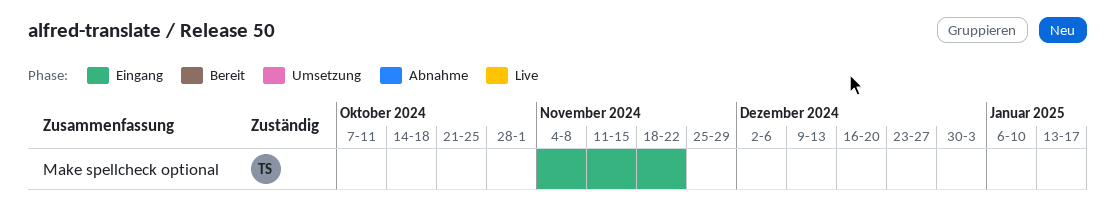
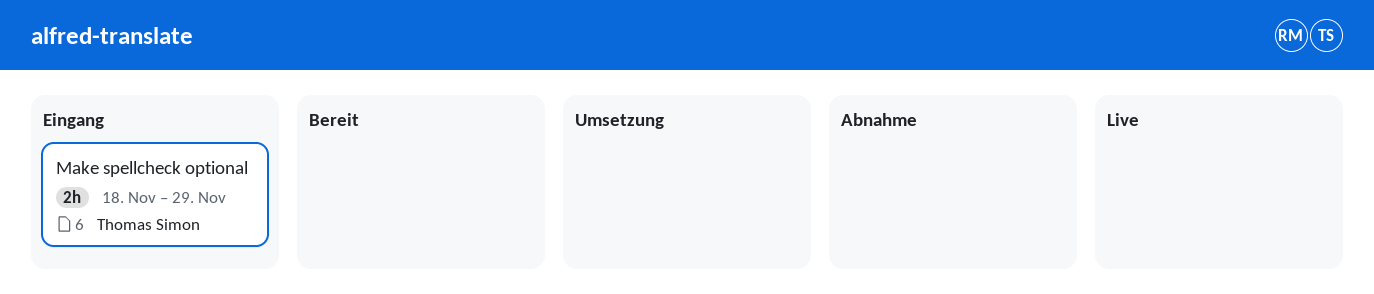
Make spellcheck optional, start: Nov 4 -> Nov 18
Make spellcheck optional, due: Nov 22 -> Nov 29

